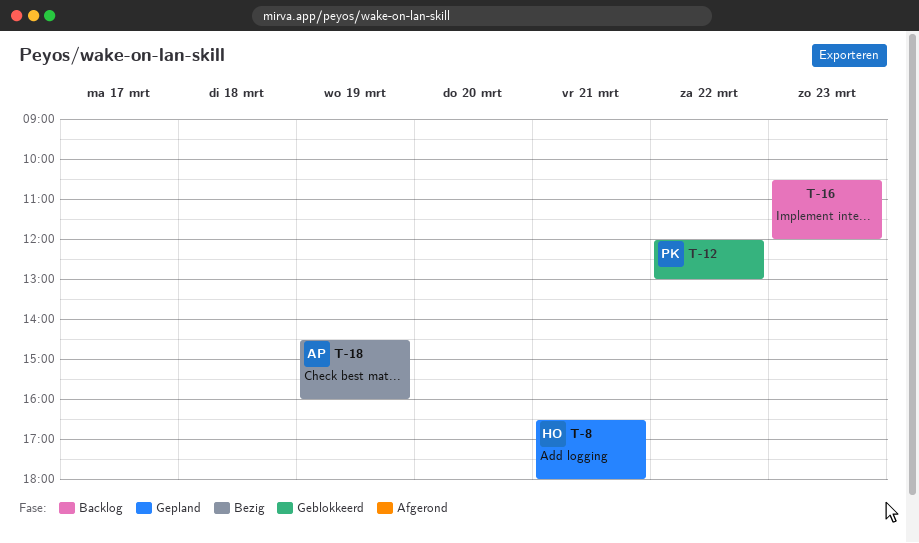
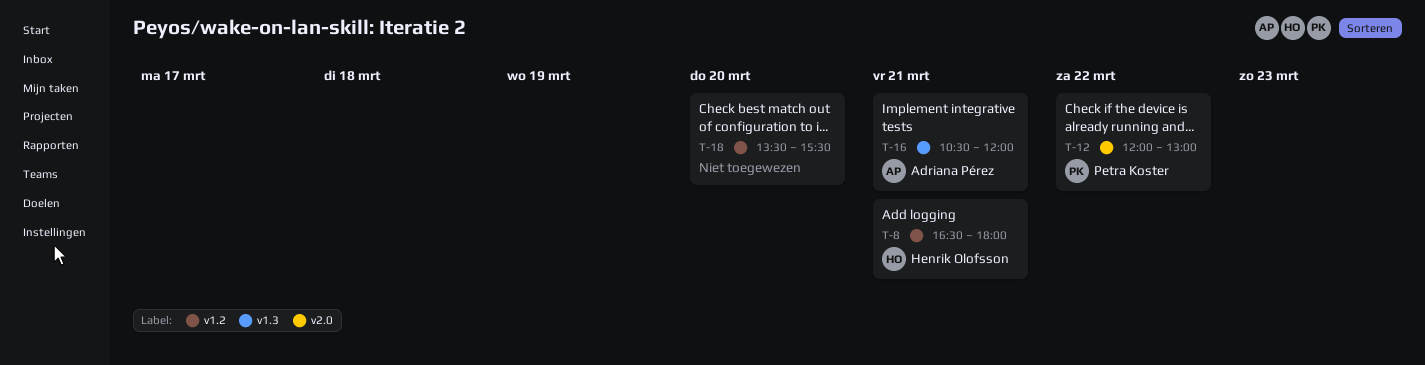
T-16, owner: none -> Adriana Pérez
T-16, day: Mar 23 -> Mar 21
T-18, owner: Adriana Pérez -> none
T-18, day: Mar 19 -> Mar 20
T-18, begins: 14:30 -> 13:30
T-18, ends: 16:00 -> 15:30

